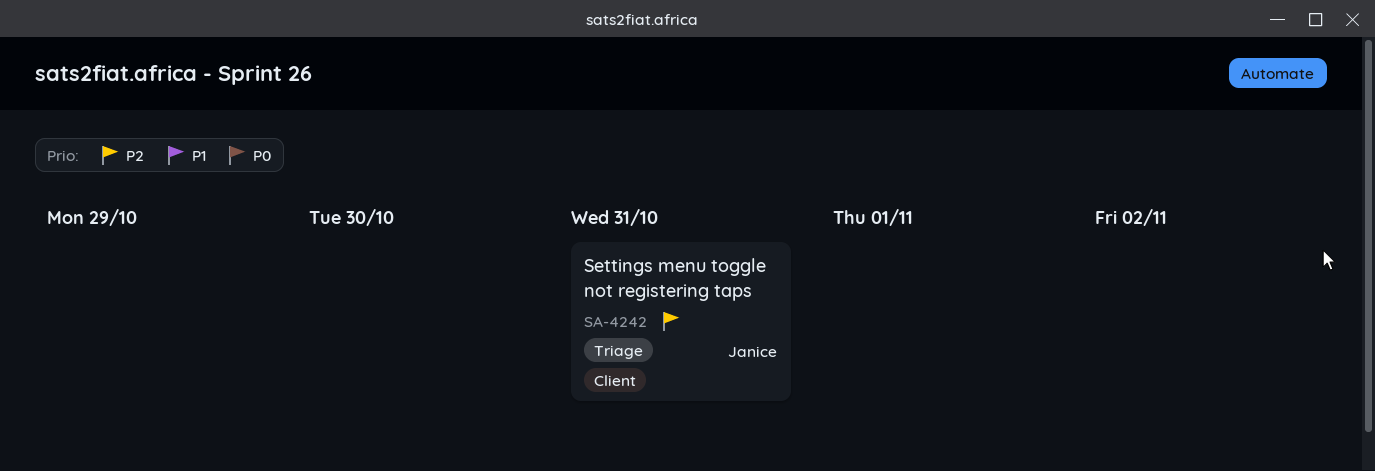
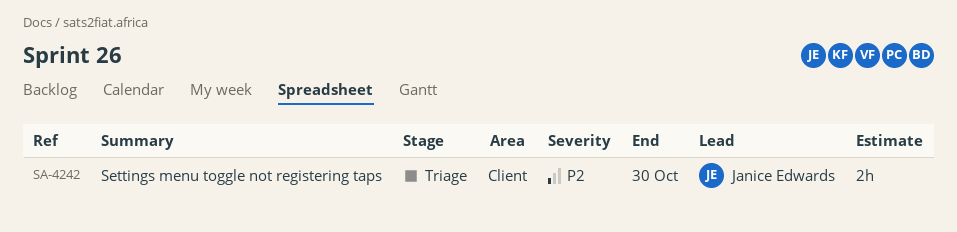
SA-4242, due: Oct 31 -> Oct 30

